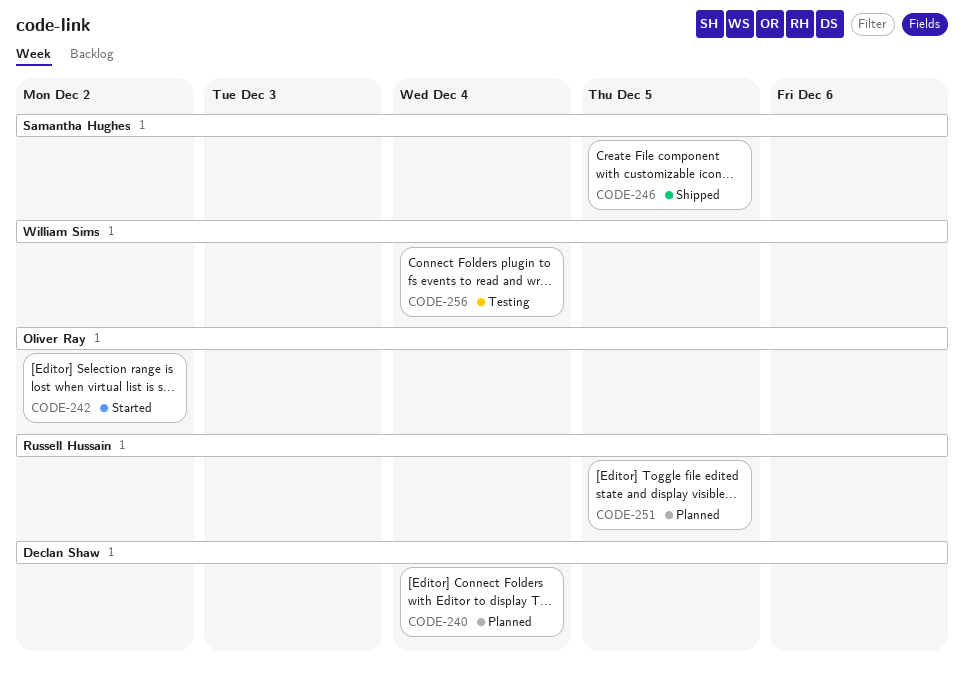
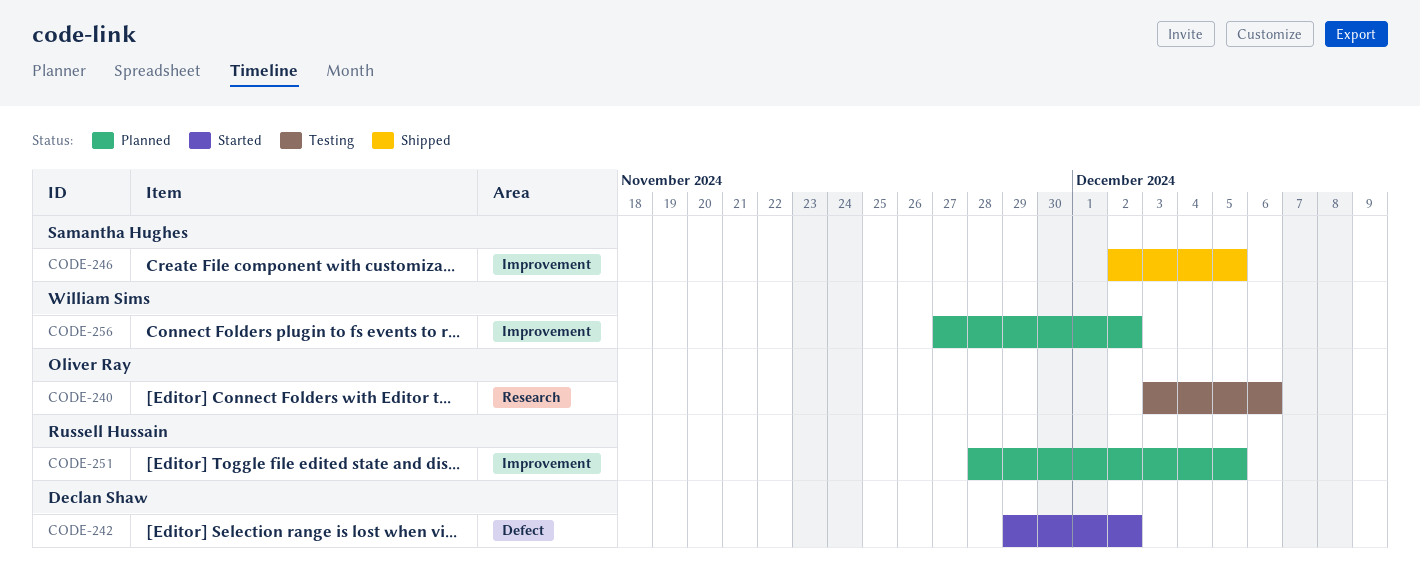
CODE-240, status: Planned -> Testing
CODE-240, owner: Declan Shaw -> Oliver Ray
CODE-240, due: Dec 4 -> Dec 6
CODE-242, owner: Oliver Ray -> Declan Shaw
CODE-256, status: Testing -> Planned
CODE-256, due: Dec 4 -> Dec 2

